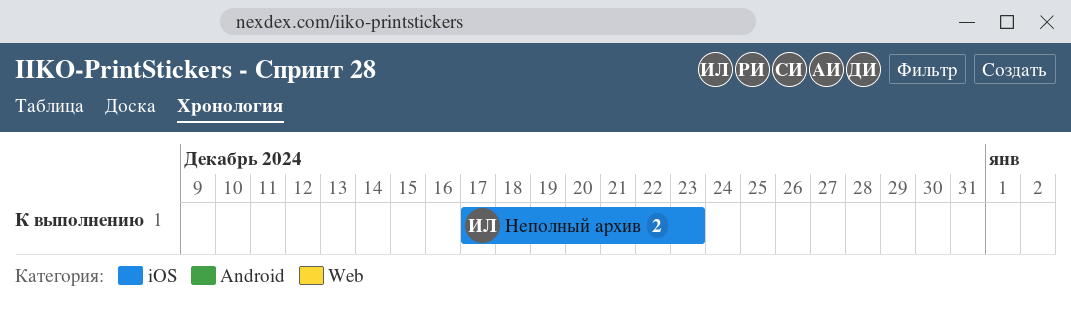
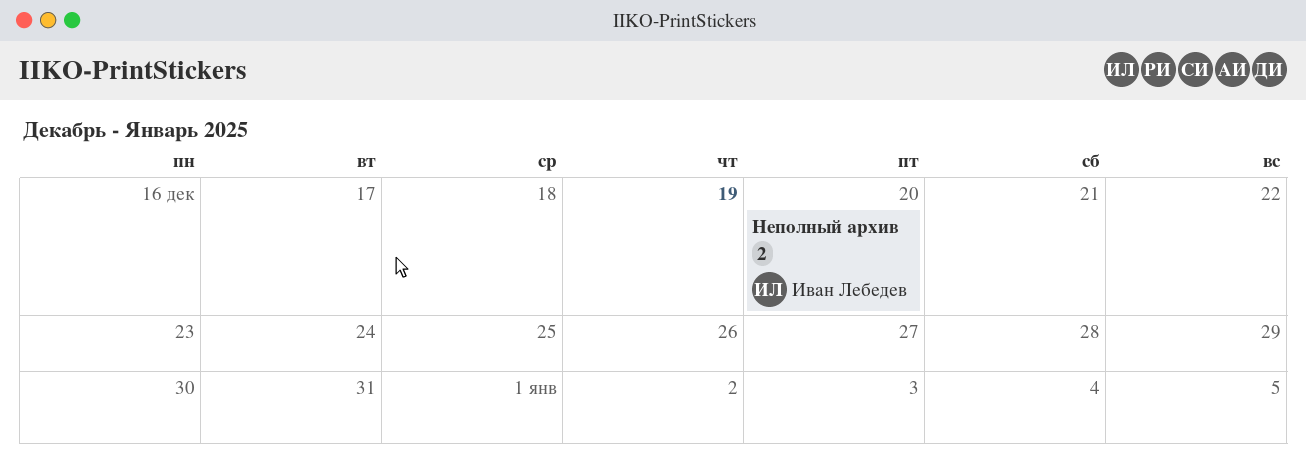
Неполный архив, due: Dec 23 -> Dec 20

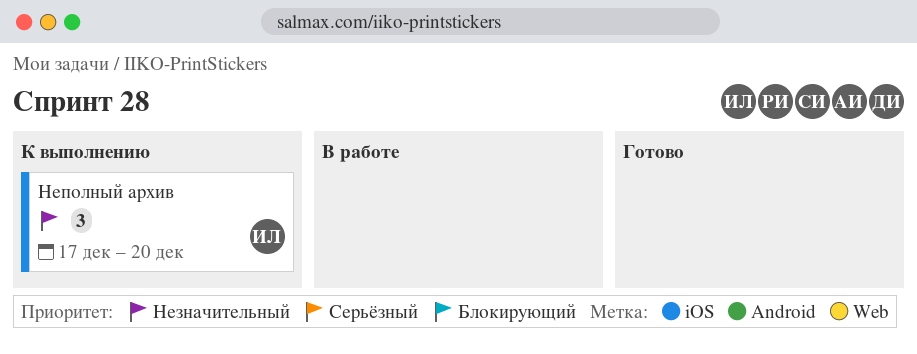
Неполный архив, estimate: 2 -> 3

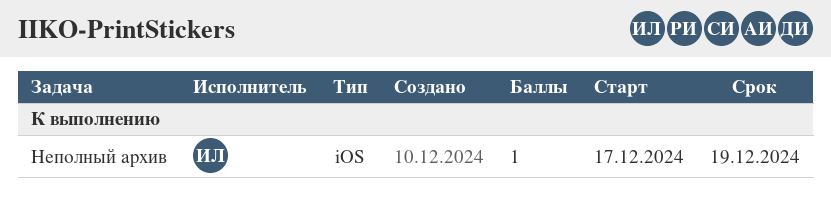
Неполный архив, estimate: 3 -> 1
Неполный архив, due: Dec 20 -> Dec 19

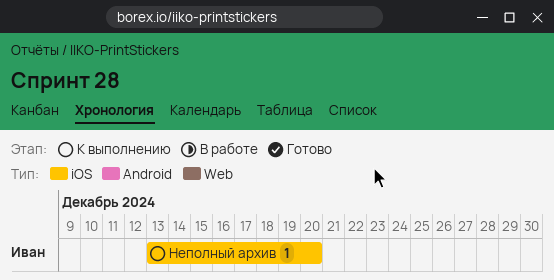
Неполный архив, start: Dec 17 -> Dec 13
Неполный архив, due: Dec 19 -> Dec 20

